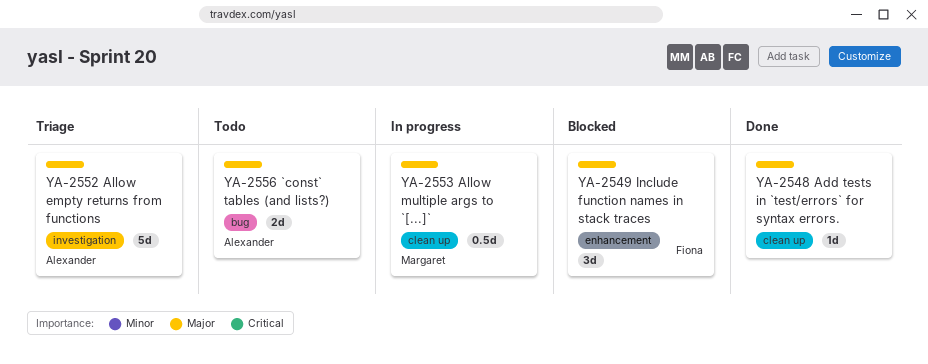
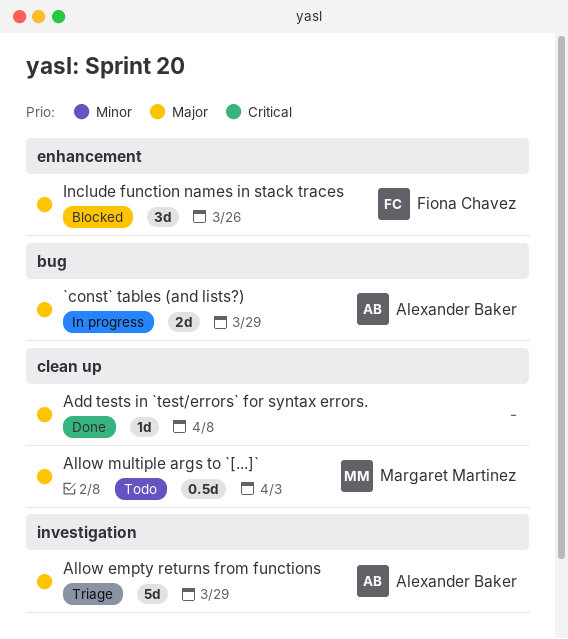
`const` tables (and lists?), status: Todo -> In progress
Allow multiple args to `[...]`, status: In progress -> Todo

